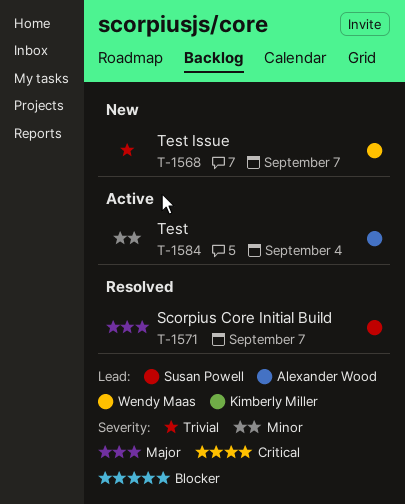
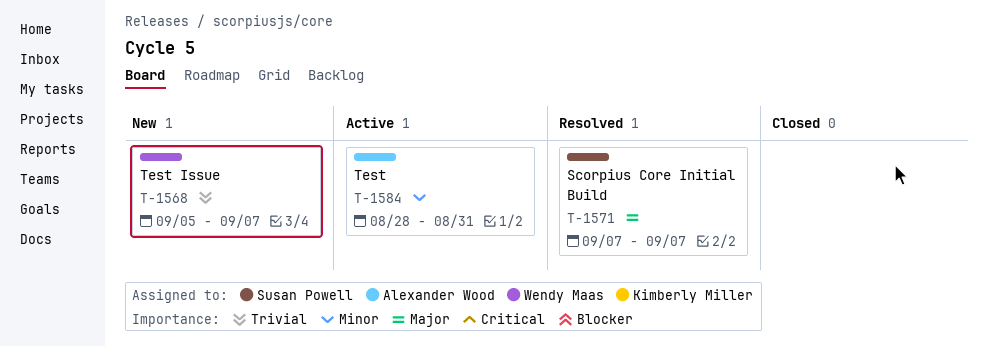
T-1584, due: Sep 4 -> Aug 31

